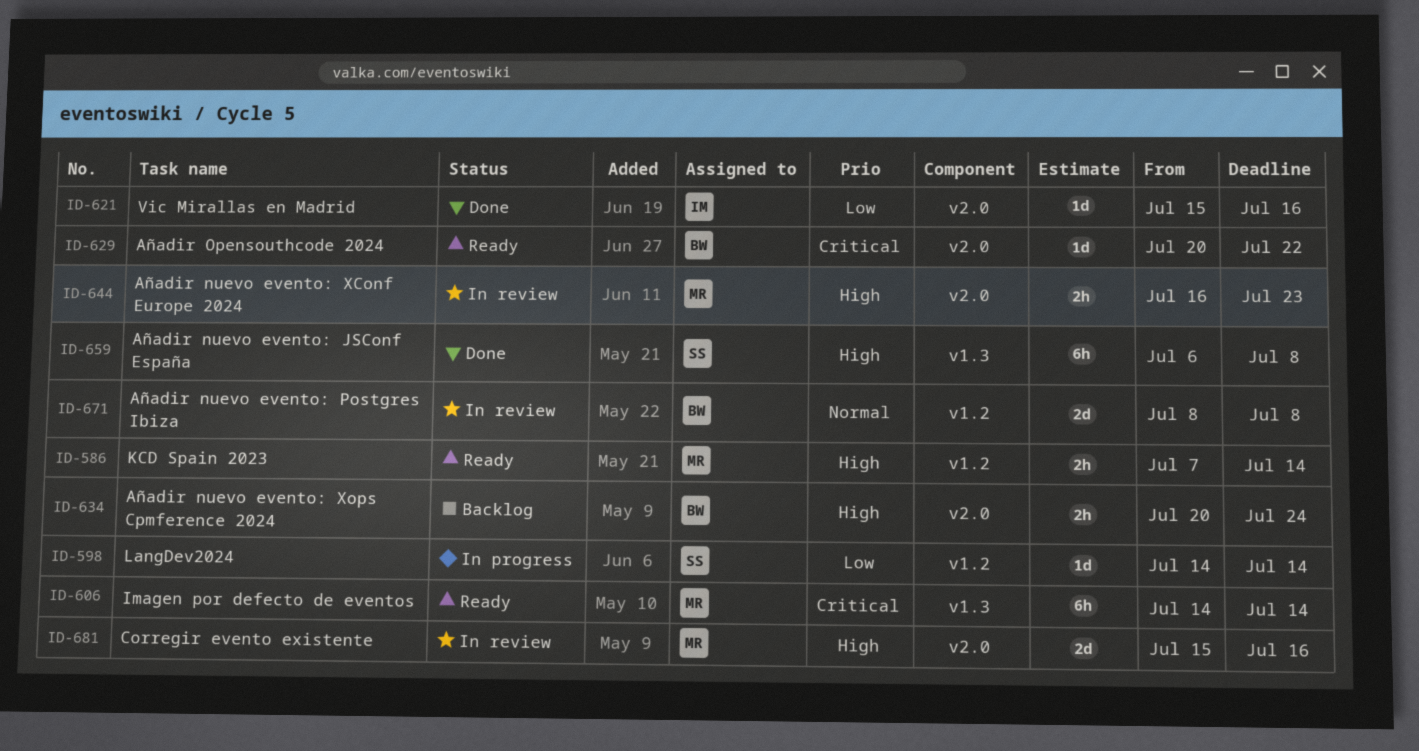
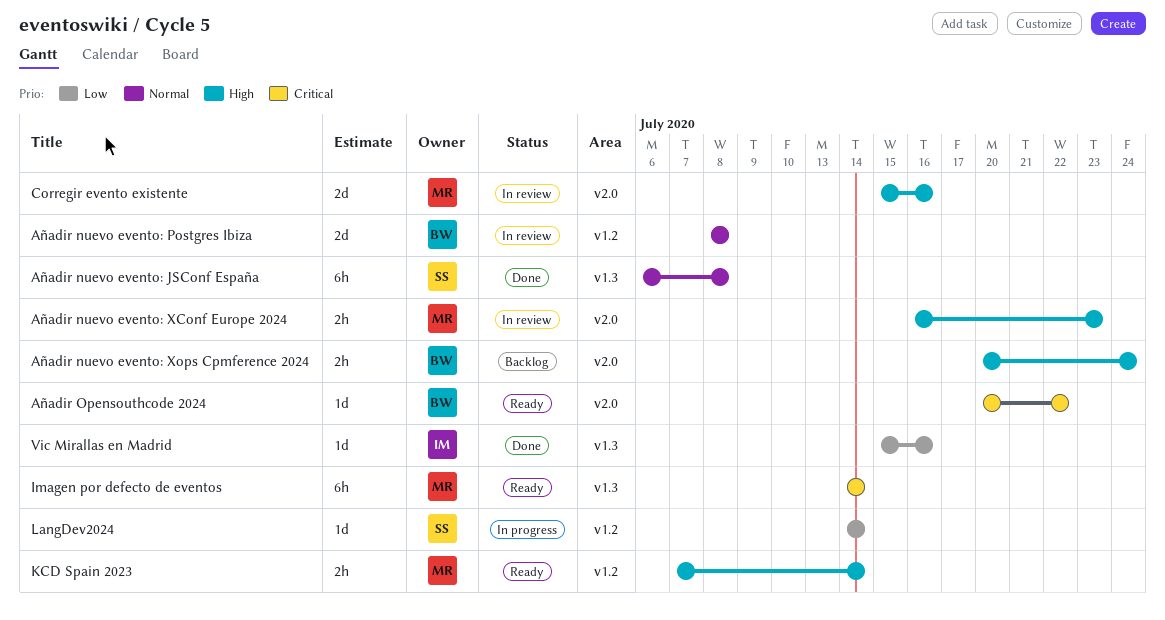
Añadir nuevo evento: JSConf España, priority: High -> Normal
Vic Mirallas en Madrid, label: v2.0 -> v1.3

